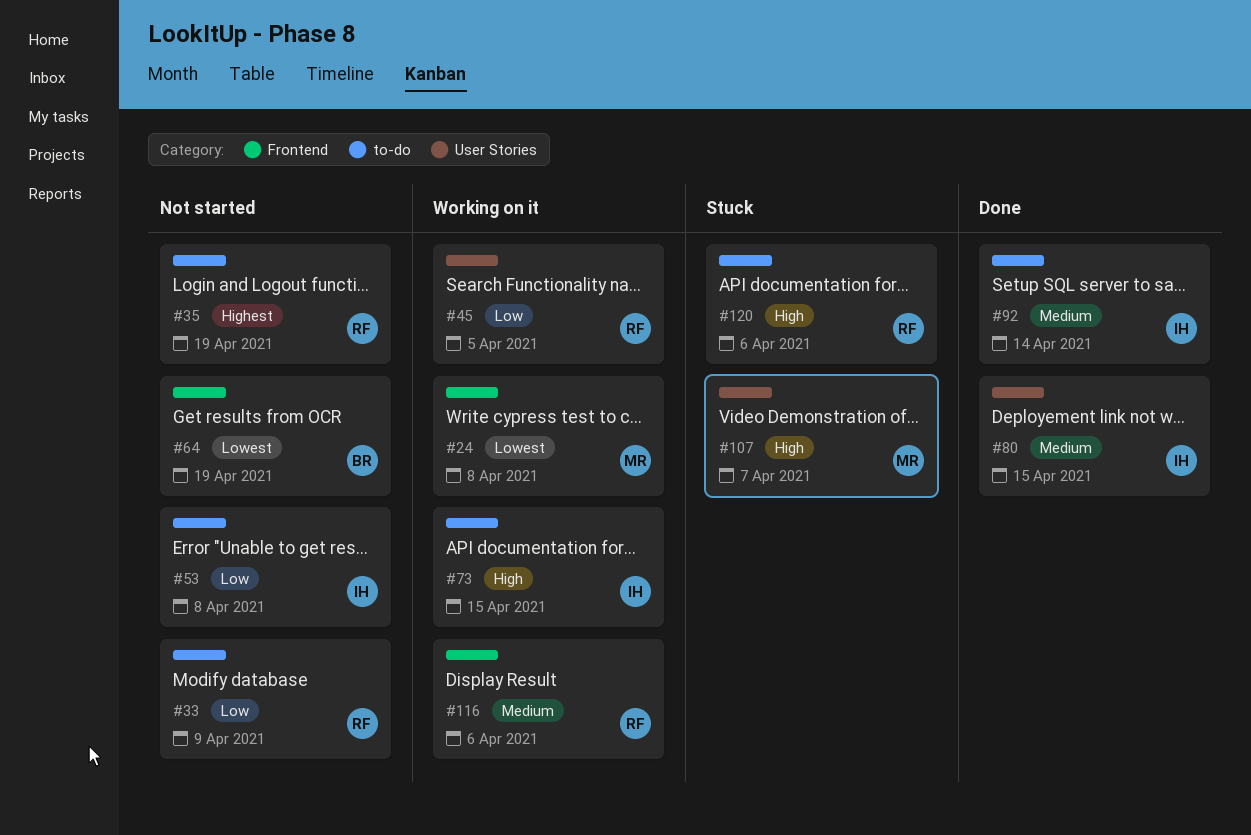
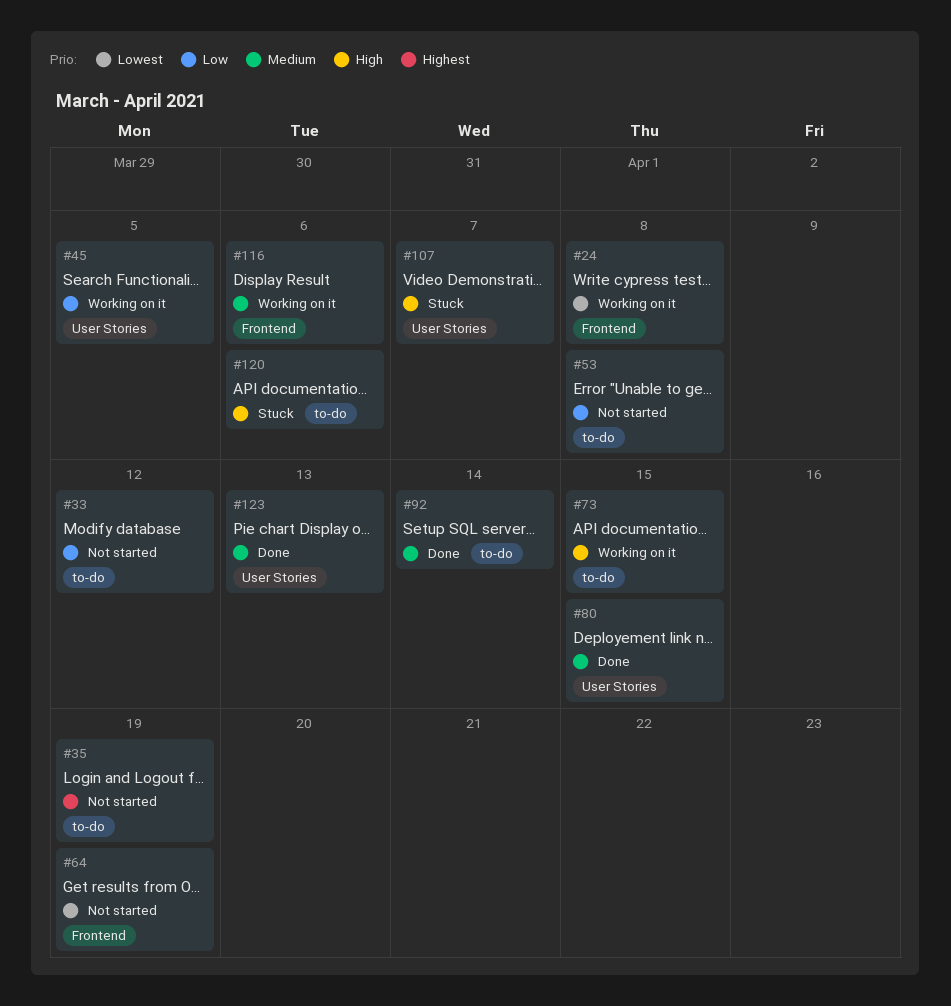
#33, due: Apr 9 -> Apr 12
#123: none -> present

